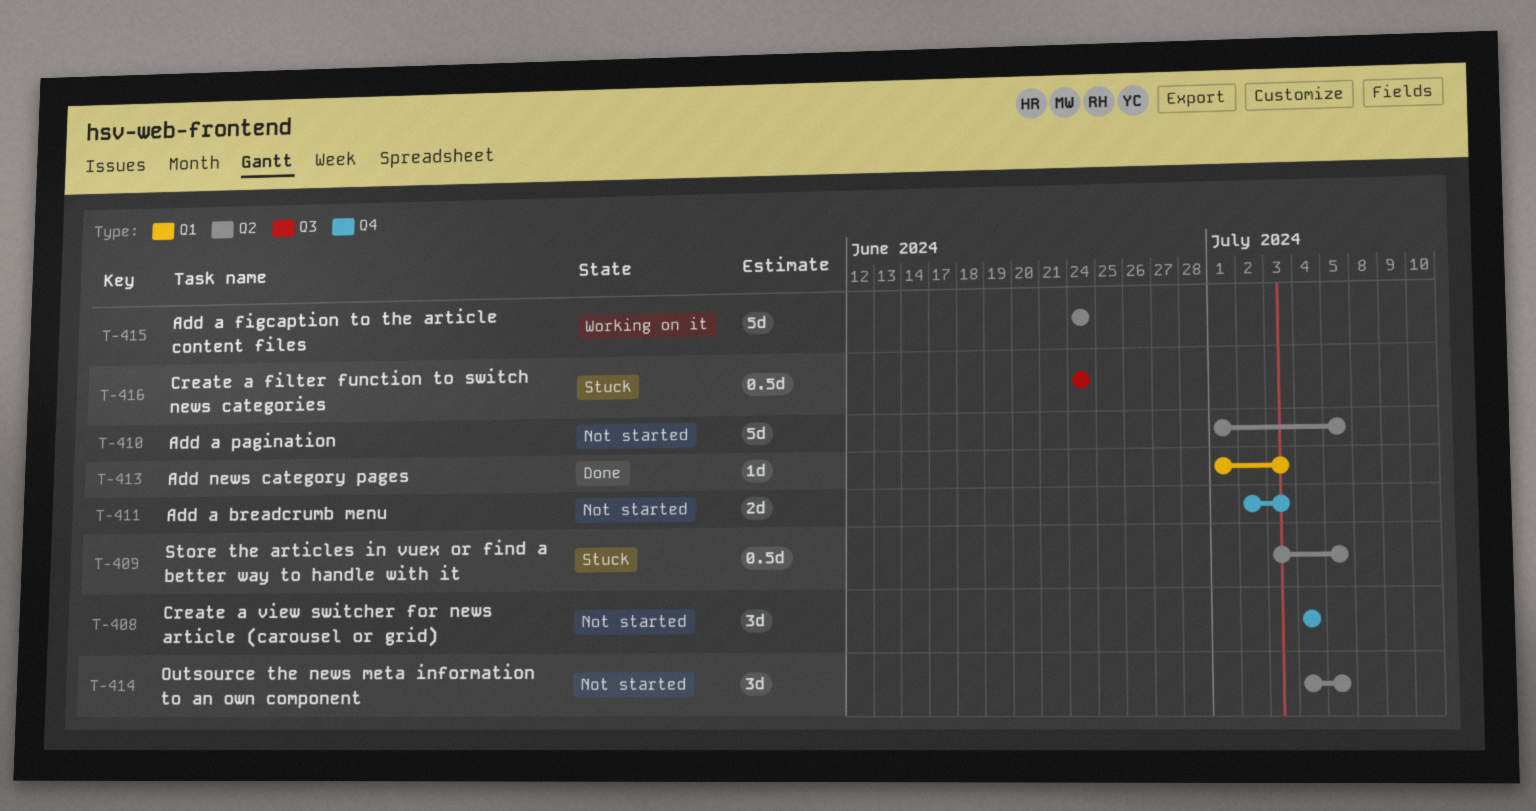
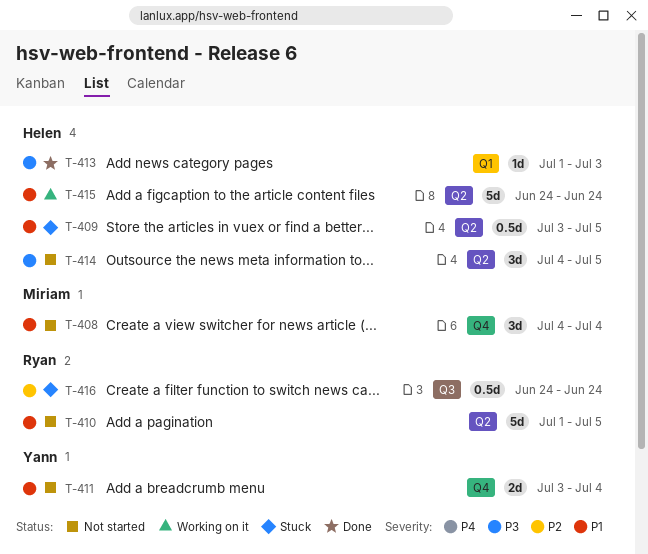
T-411, start: Jul 2 -> Jul 3
T-411, due: Jul 3 -> Jul 4

